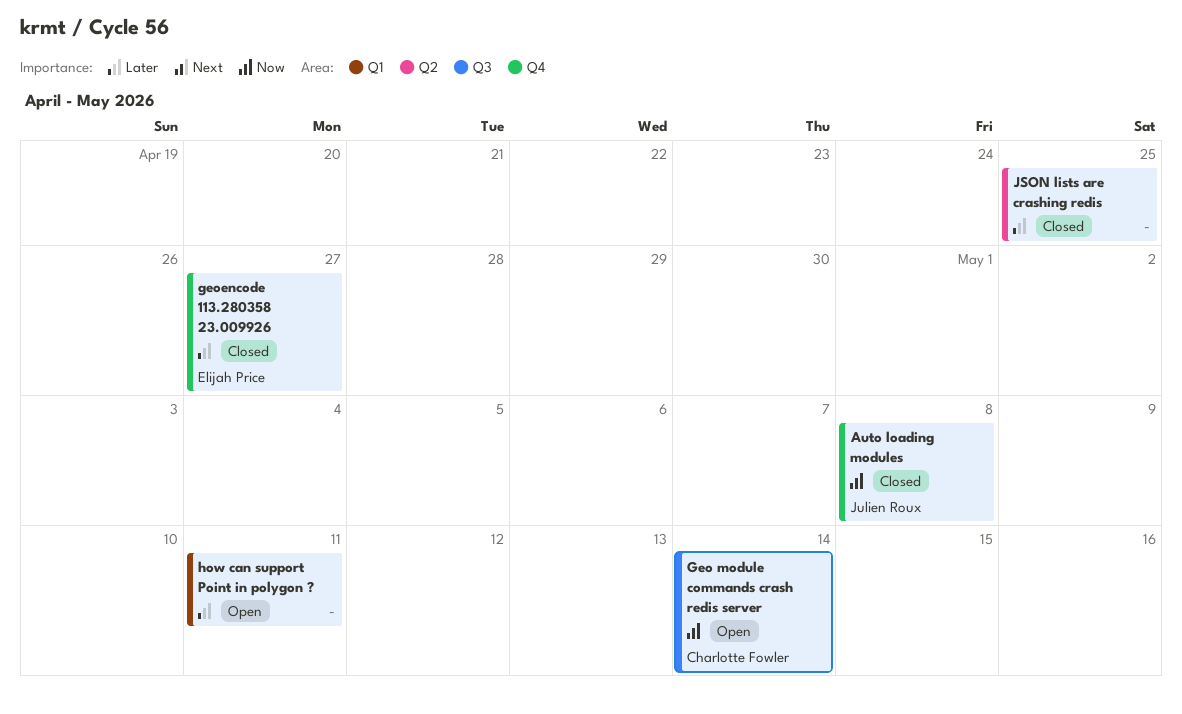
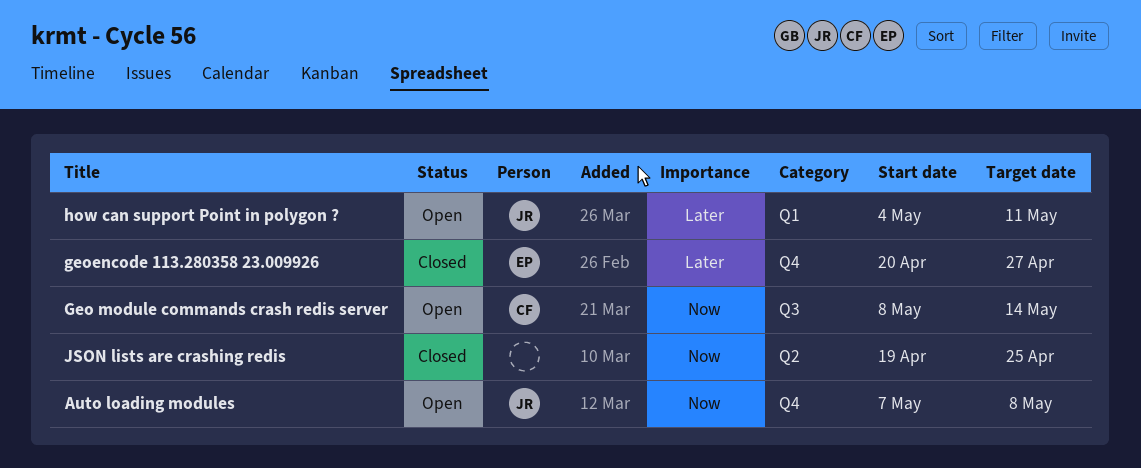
Auto loading modules, status: Closed -> Open
how can support Point in polygon ?, owner: none -> Julien Roux
JSON lists are crashing redis, priority: Later -> Now

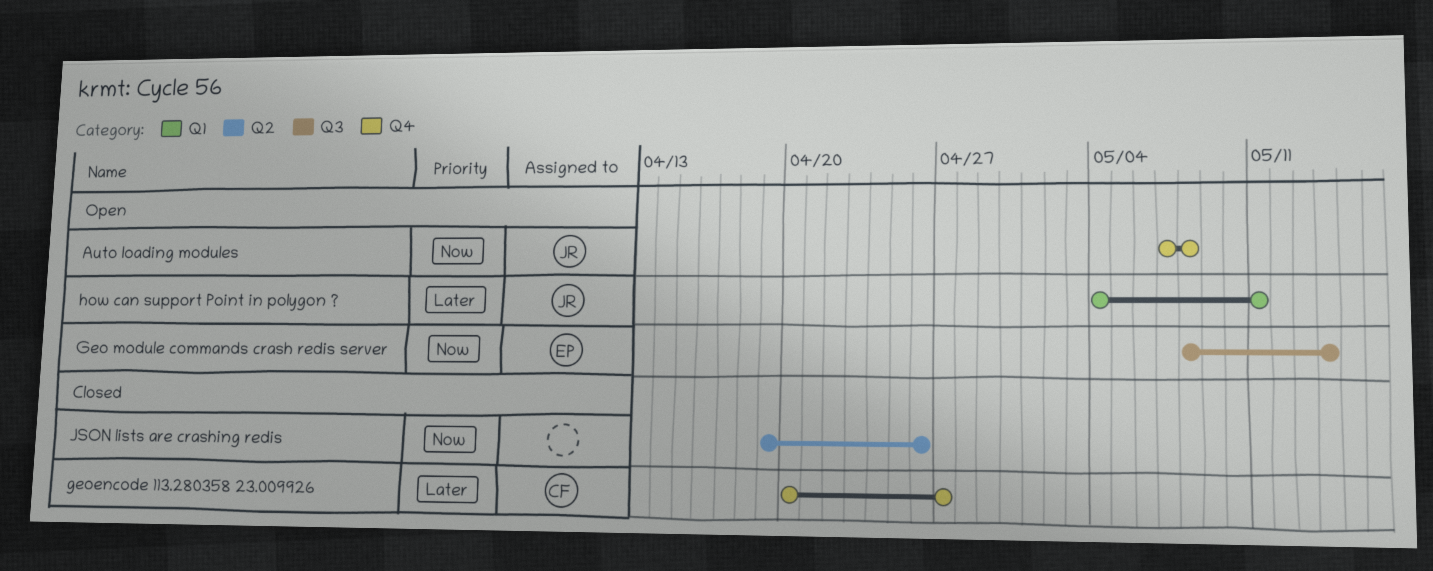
Geo module commands crash redis server, owner: CF -> EP
geoencode 113.280358 23.009926, owner: EP -> CF
JSON lists are crashing redis, due: Apr 25 -> Apr 26

